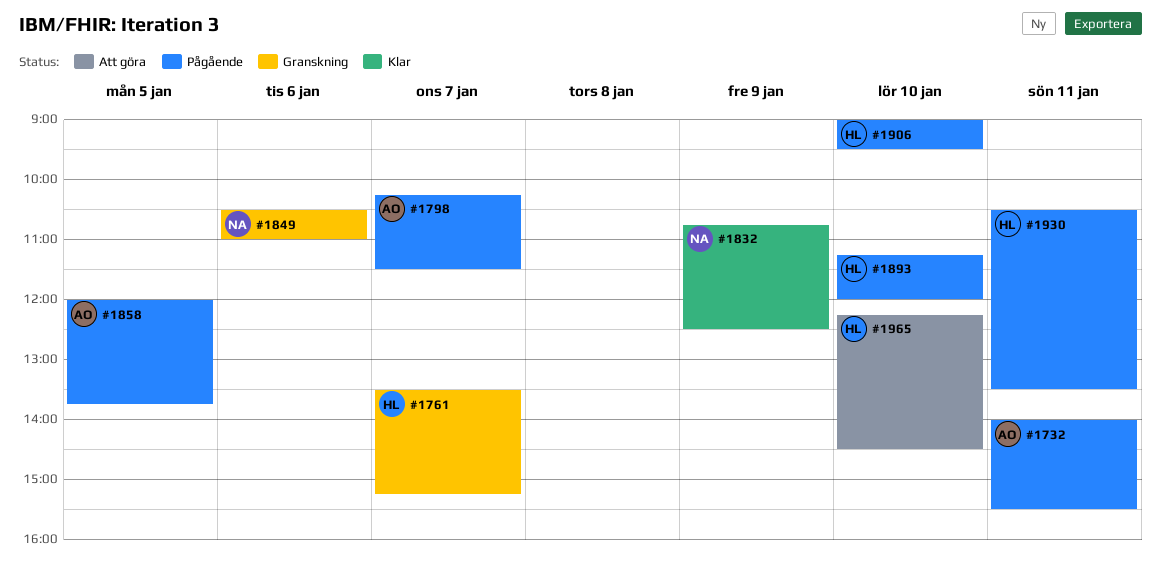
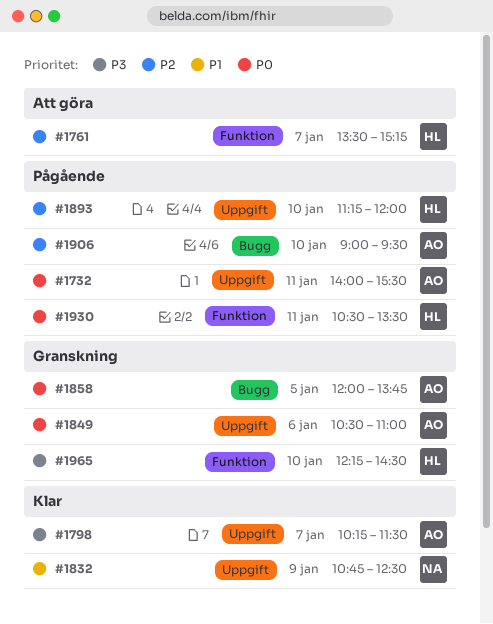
#1761, status: Granskning -> Att göra
#1798, status: Pågående -> Klar
#1849, owner: NA -> AO
#1858, status: Pågående -> Granskning
#1906, owner: HL -> AO
#1965, status: Att göra -> Granskning

